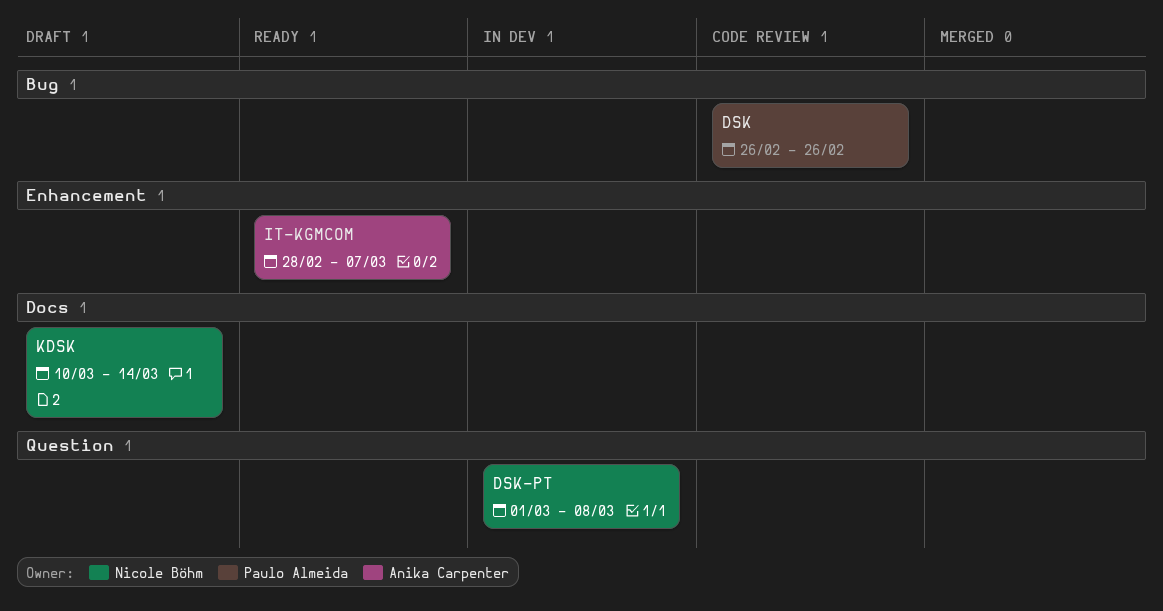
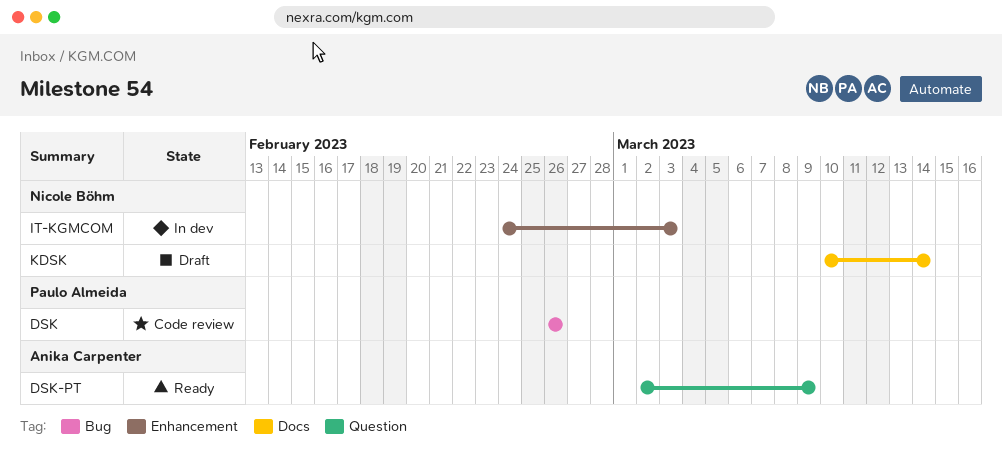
DSK-PT, status: In dev -> Ready
DSK-PT, owner: Nicole Böhm -> Anika Carpenter
DSK-PT, start: Mar 1 -> Mar 2
DSK-PT, due: Mar 8 -> Mar 9
IT-KGMCOM, status: Ready -> In dev
IT-KGMCOM, owner: Anika Carpenter -> Nicole Böhm
IT-KGMCOM, start: Feb 28 -> Feb 24
IT-KGMCOM, due: Mar 7 -> Mar 3

